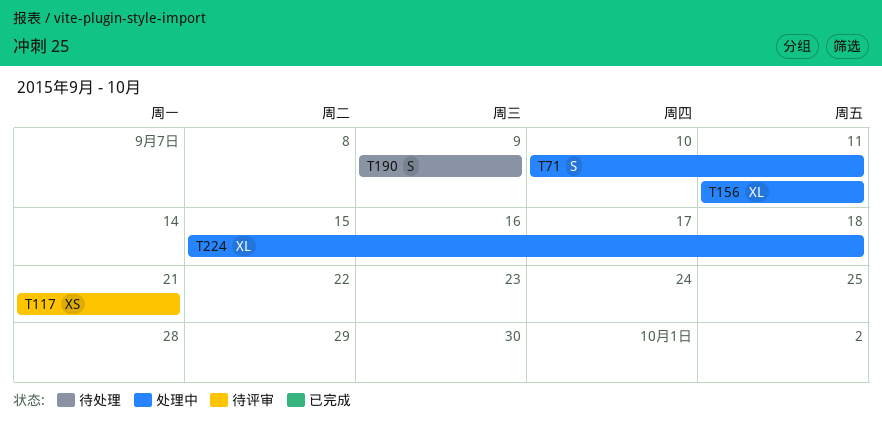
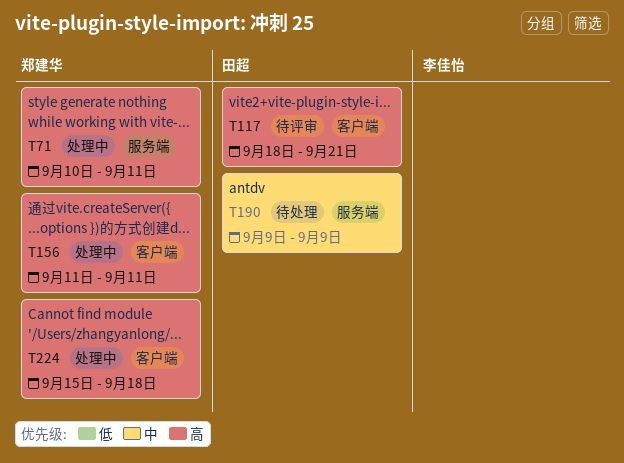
T117, start: Sep 21 -> Sep 18

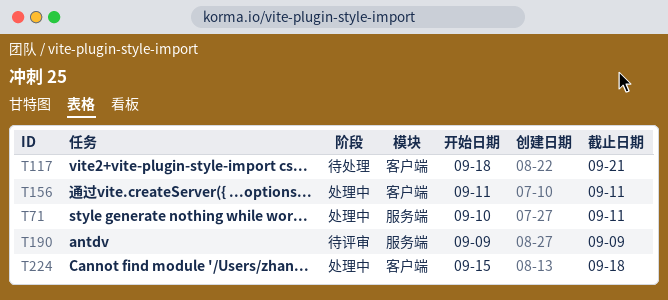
T117, status: 待评审 -> 待处理
T190, status: 待处理 -> 待评审

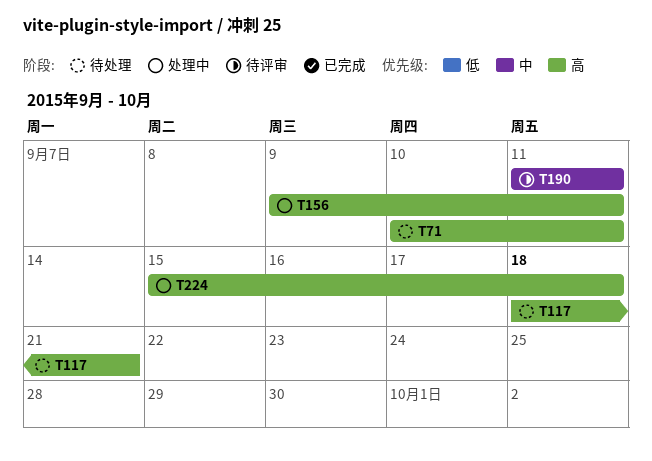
T71, status: 处理中 -> 待处理
T156, start: Sep 11 -> Sep 9
T190, start: Sep 9 -> Sep 11
T190, due: Sep 9 -> Sep 11

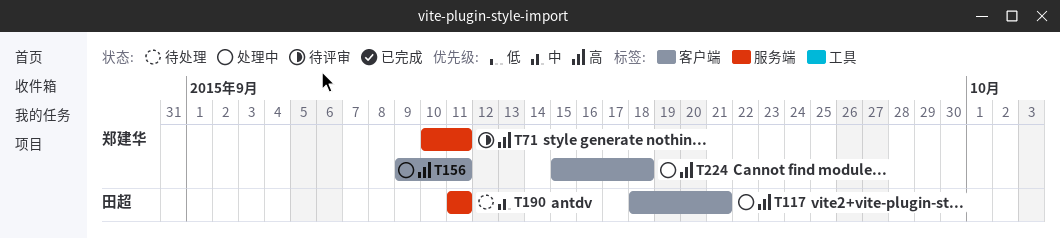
T71, status: 待处理 -> 待评审
T117, status: 待处理 -> 处理中
T190, status: 待评审 -> 待处理

